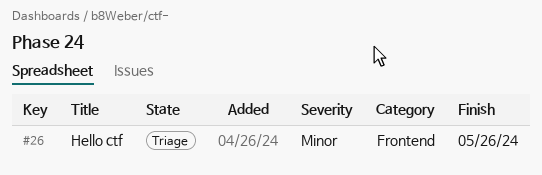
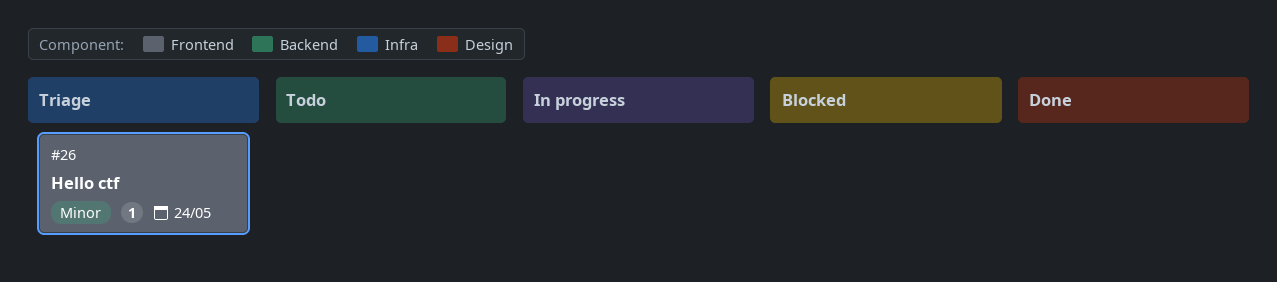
#26, due: May 26 -> May 24

